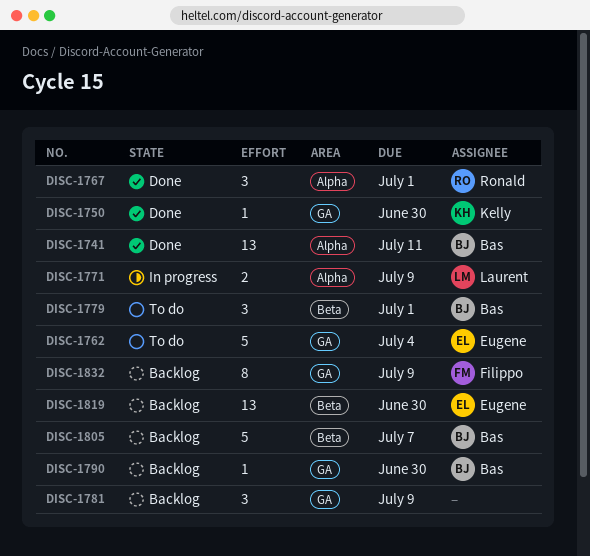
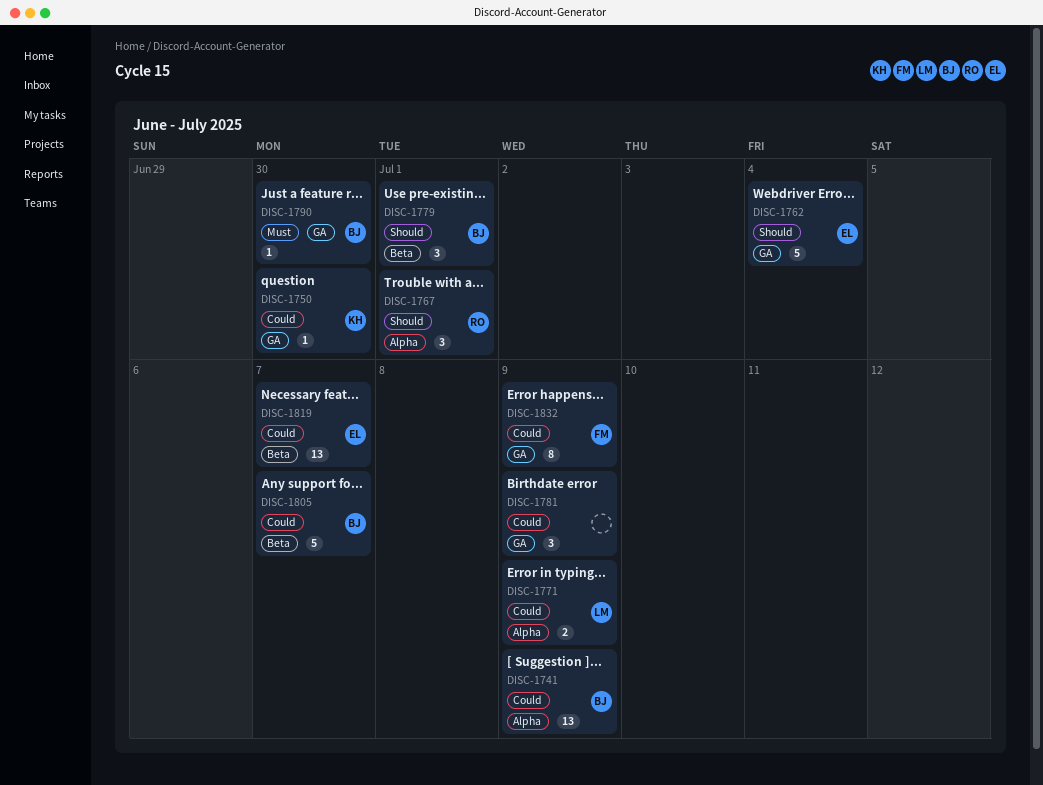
DISC-1741, due: Jul 11 -> Jul 9
DISC-1819, due: Jun 30 -> Jul 7

